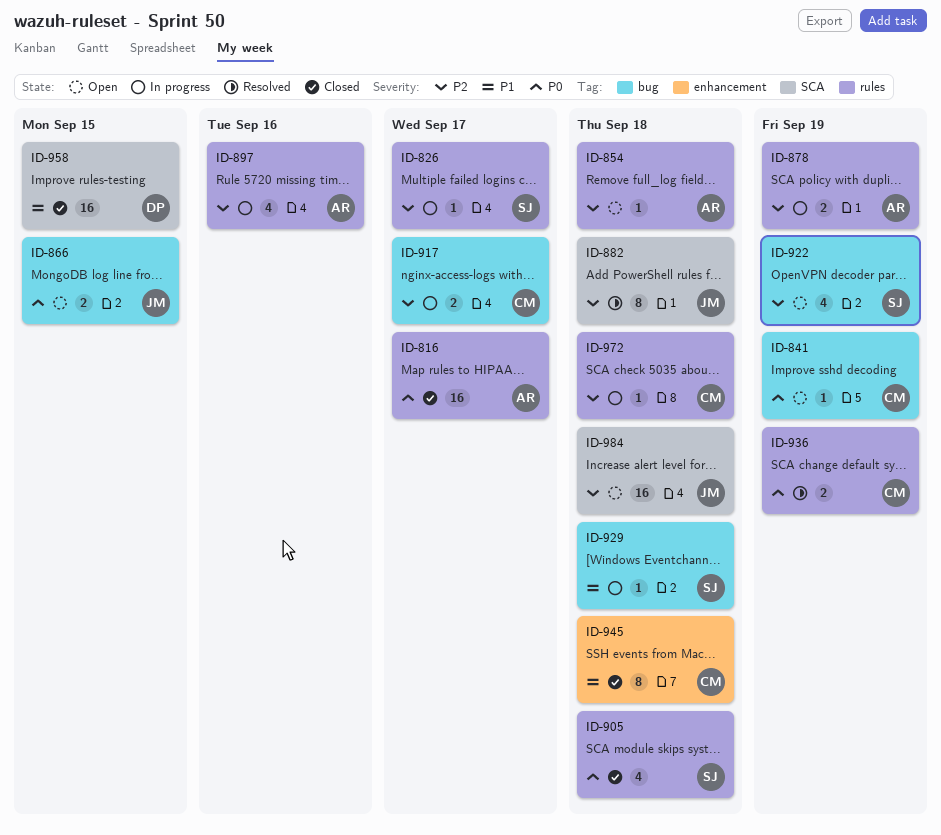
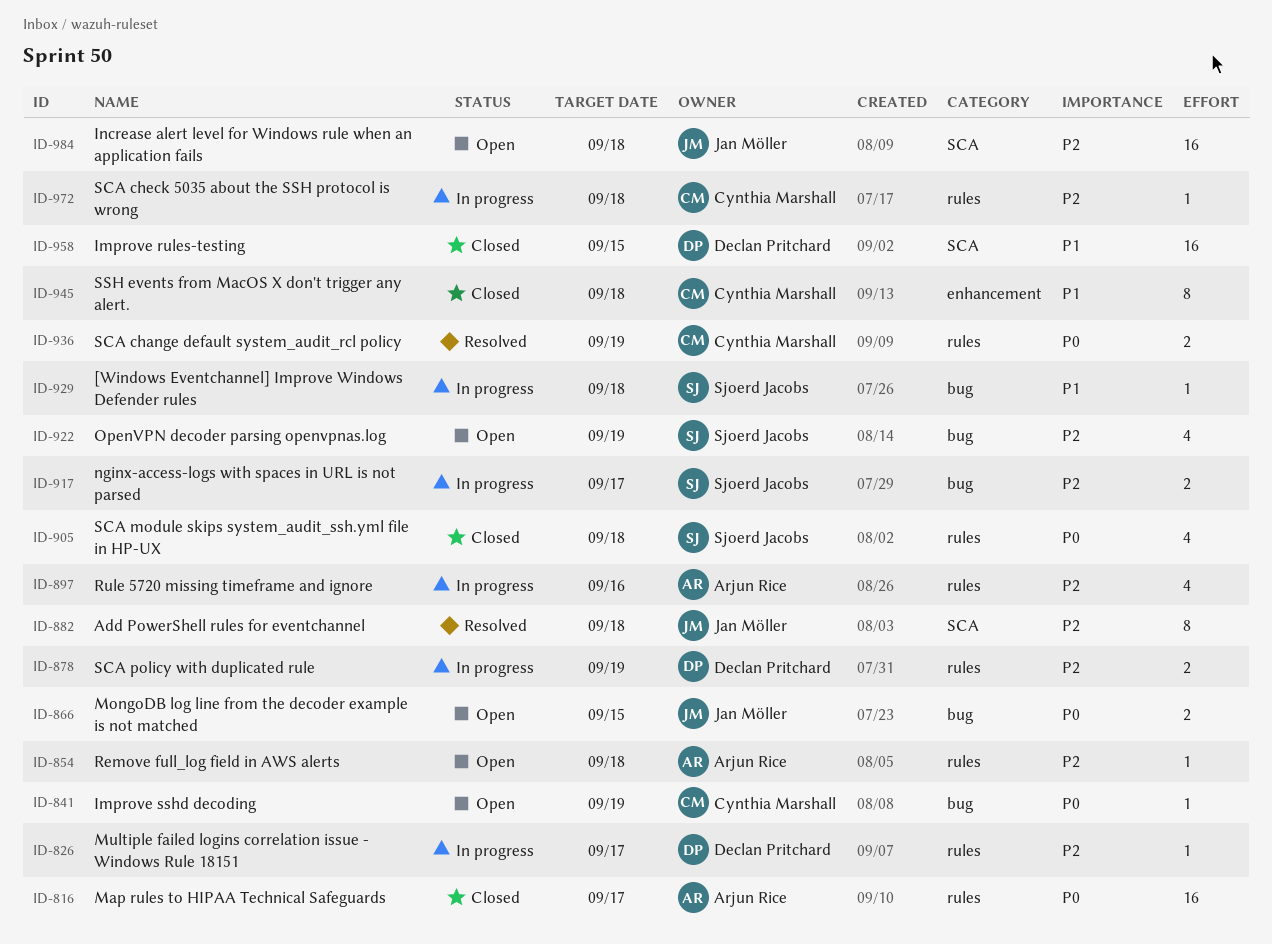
ID-826, owner: Sjoerd Jacobs -> Declan Pritchard
ID-878, owner: Arjun Rice -> Declan Pritchard
ID-917, owner: Cynthia Marshall -> Sjoerd Jacobs

